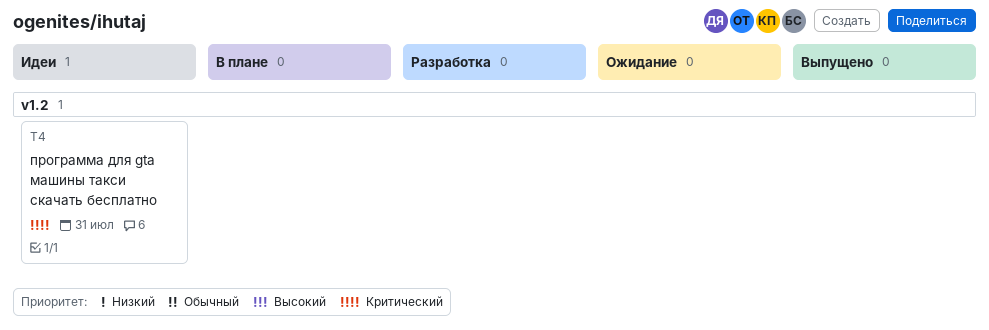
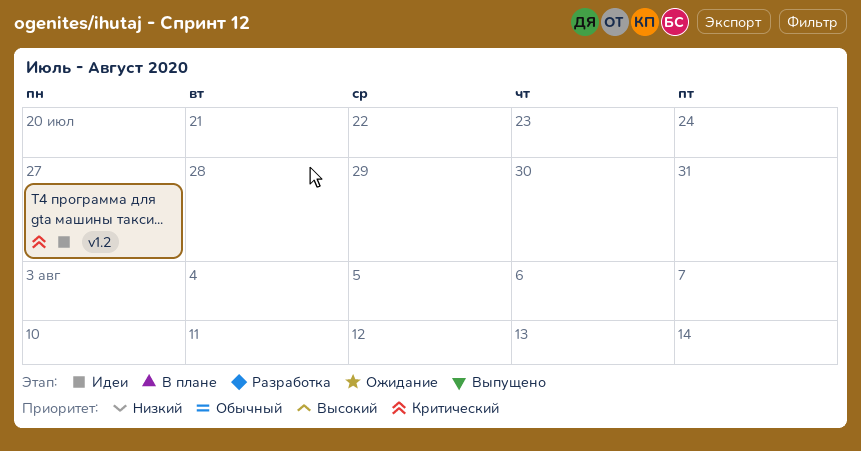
T4, due: Jul 31 -> Jul 27

